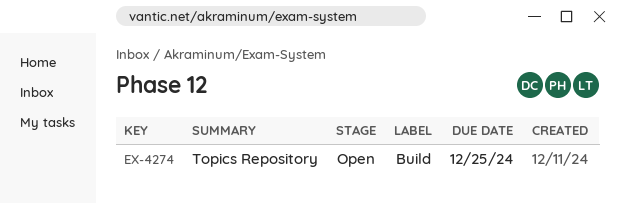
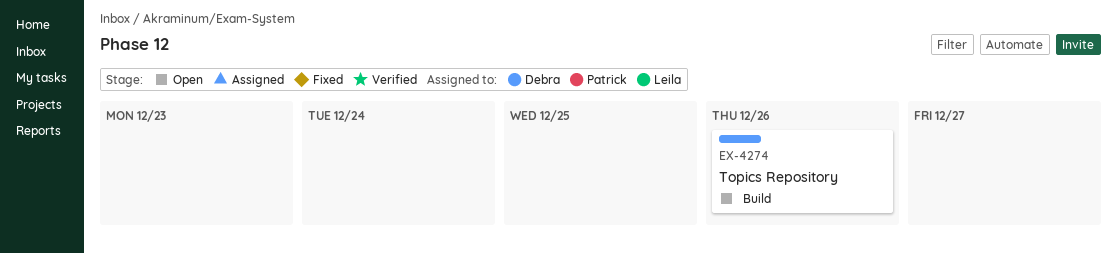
EX-4274, due: Dec 25 -> Dec 26

